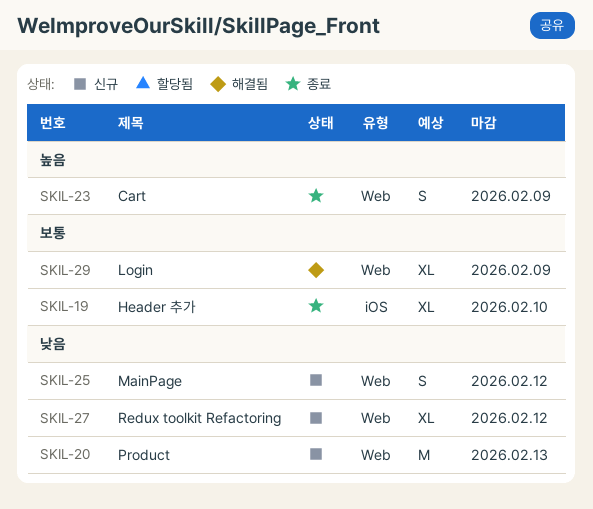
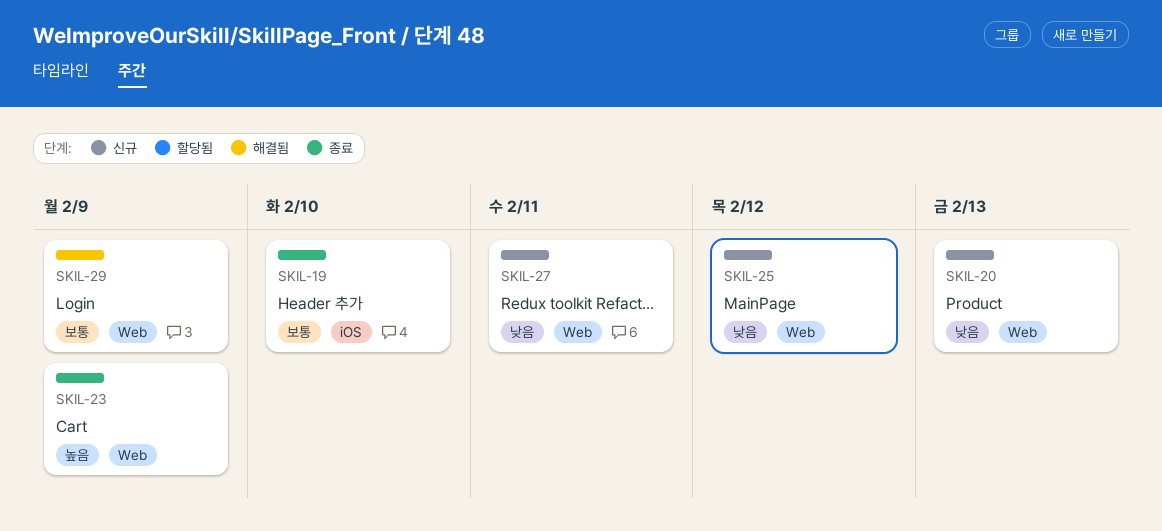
SKIL-27, due: Feb 12 -> Feb 11

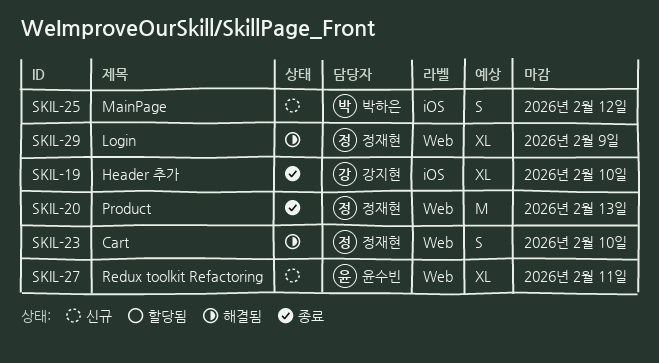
SKIL-20, status: 신규 -> 종료
SKIL-23, status: 종료 -> 해결됨
SKIL-23, due: Feb 9 -> Feb 10
SKIL-25, label: Web -> iOS

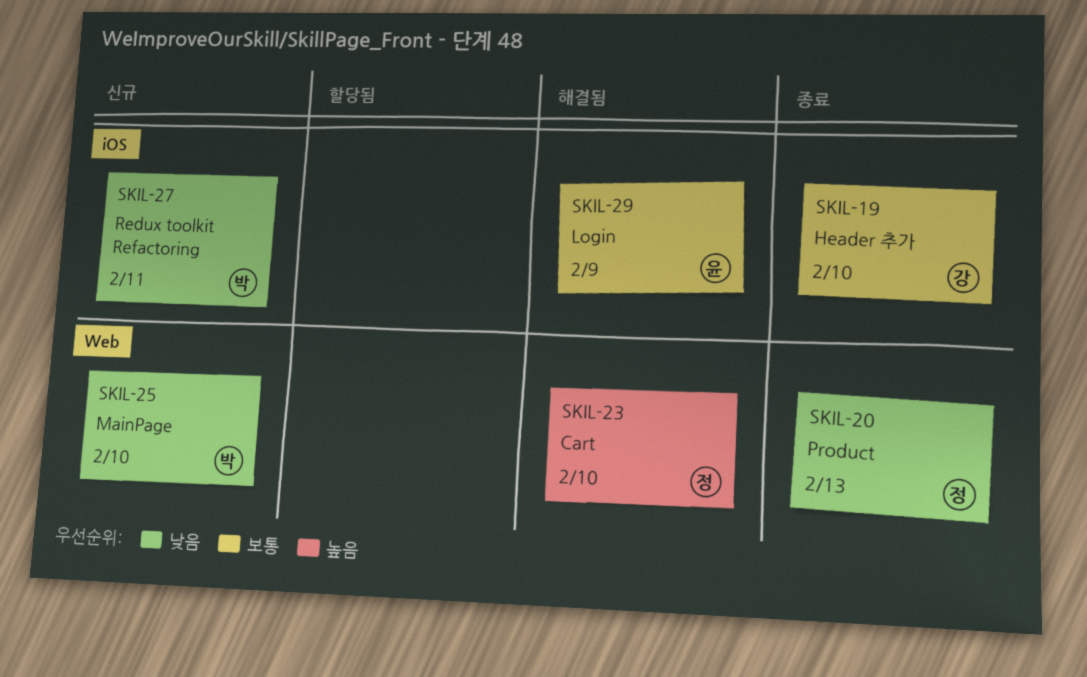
SKIL-25, label: iOS -> Web
SKIL-25, due: Feb 12 -> Feb 10
SKIL-27, owner: 윤수빈 -> 박하은
SKIL-27, label: Web -> iOS
SKIL-29, owner: 정재현 -> 윤수빈
SKIL-29, label: Web -> iOS

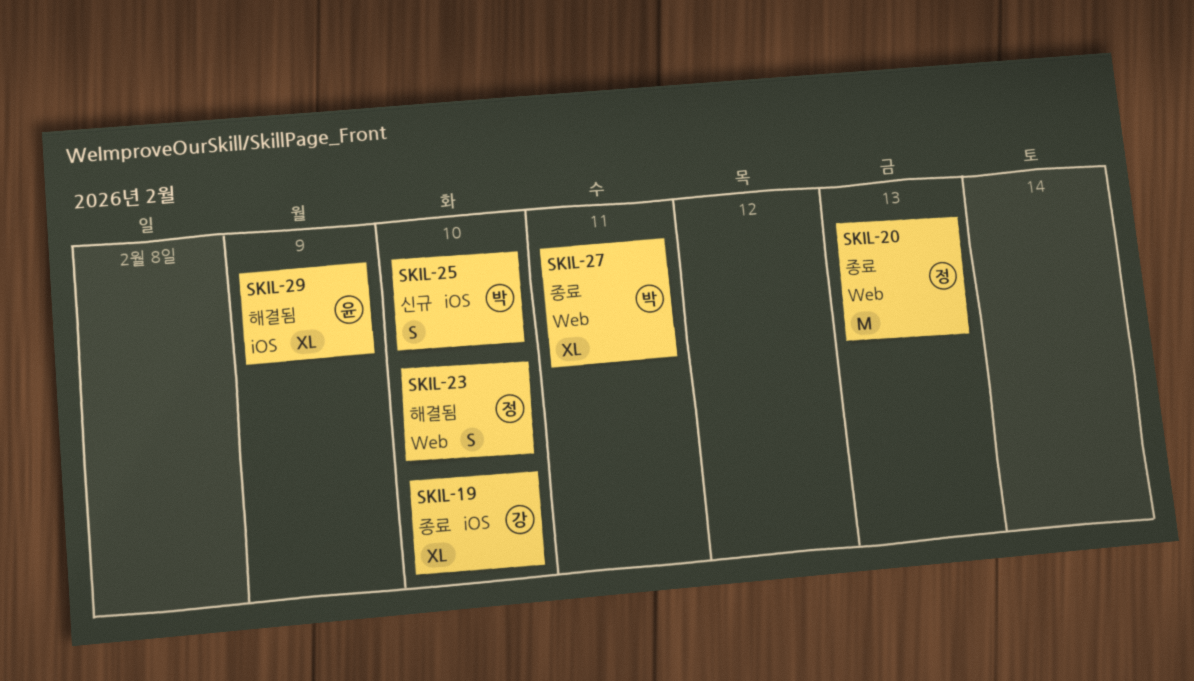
SKIL-25, label: Web -> iOS
SKIL-27, status: 신규 -> 종료
SKIL-27, label: iOS -> Web

